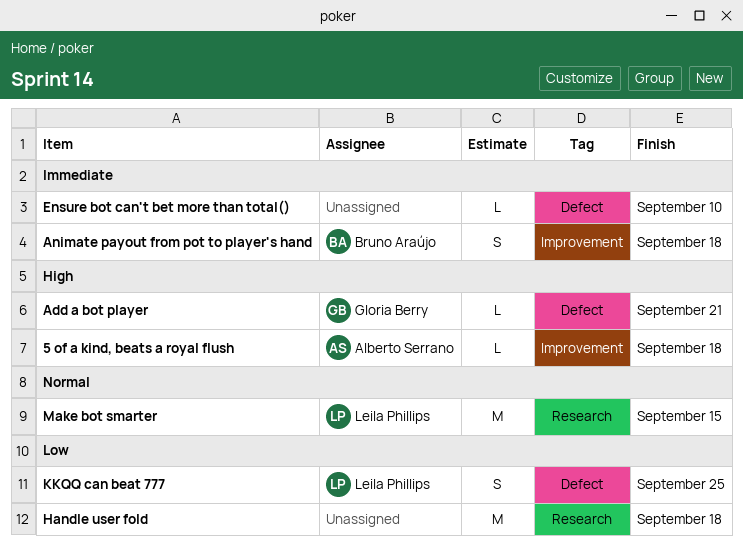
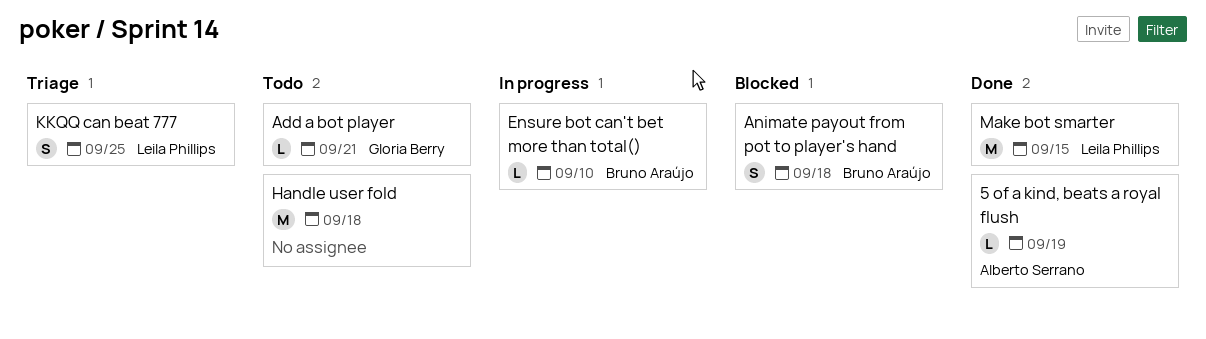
5 of a kind, beats a royal flush, due: Sep 18 -> Sep 19
Ensure bot can't bet more than total(), owner: none -> Bruno Araújo

